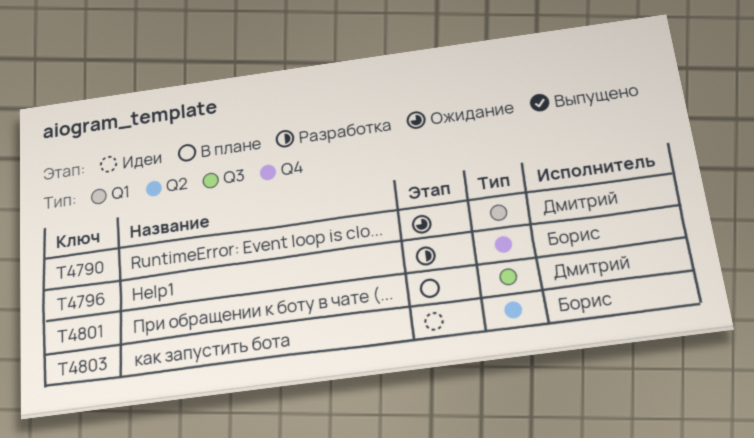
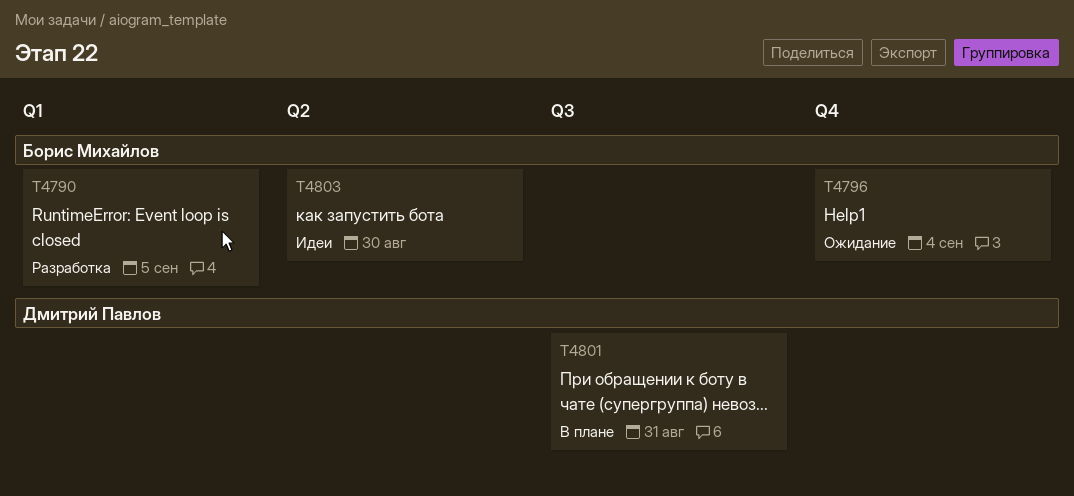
T4790, status: Ожидание -> Разработка
T4790, owner: Дмитрий Павлов -> Борис Михайлов
T4796, status: Разработка -> Ожидание

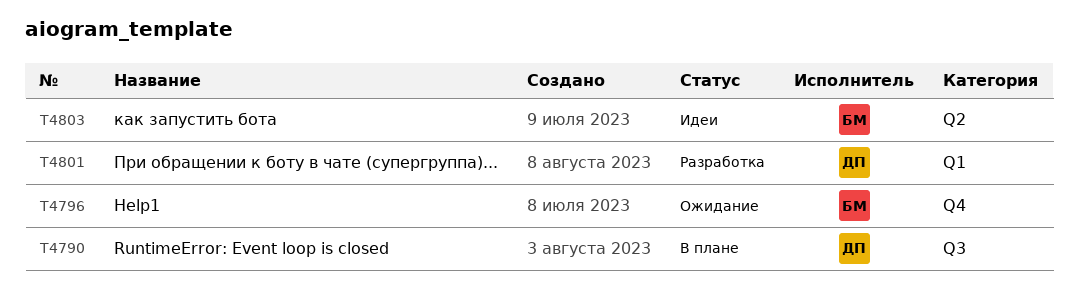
T4790, status: Разработка -> В плане
T4790, owner: Борис Михайлов -> Дмитрий Павлов
T4790, label: Q1 -> Q3
T4801, status: В плане -> Разработка
T4801, label: Q3 -> Q1

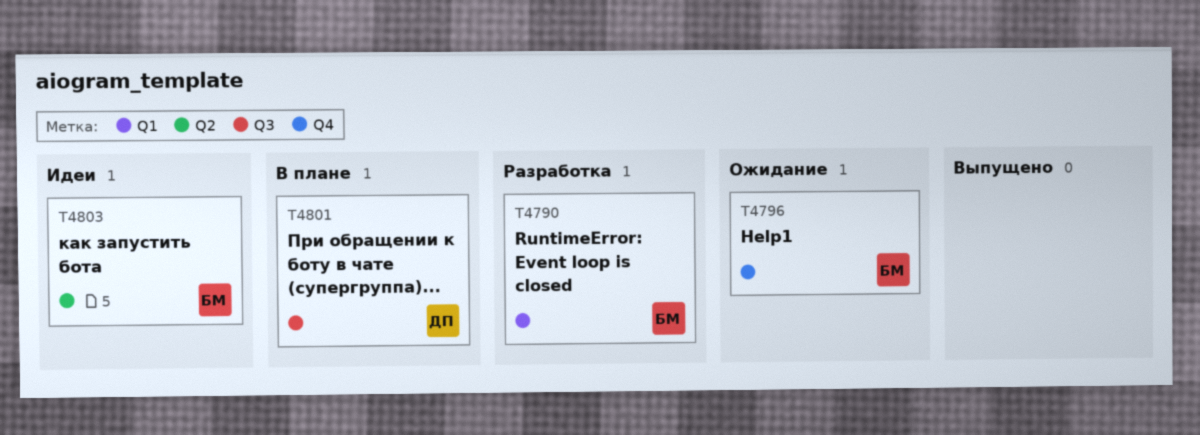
T4790, status: В плане -> Разработка
T4790, owner: ДП -> БМ
T4790, label: Q3 -> Q1
T4801, status: Разработка -> В плане
T4801, label: Q1 -> Q3

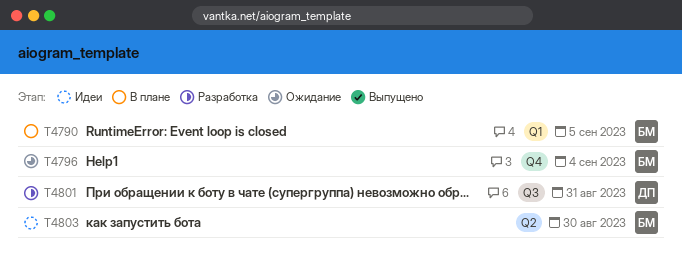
T4790, status: Разработка -> В плане
T4801, status: В плане -> Разработка

